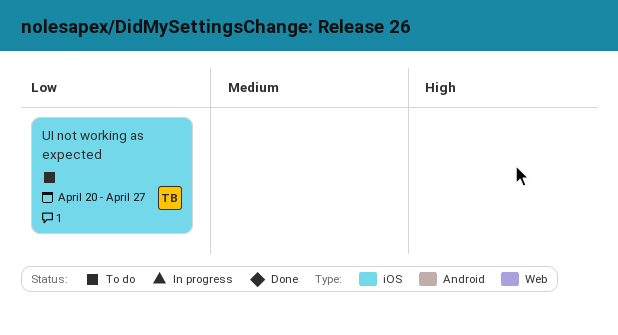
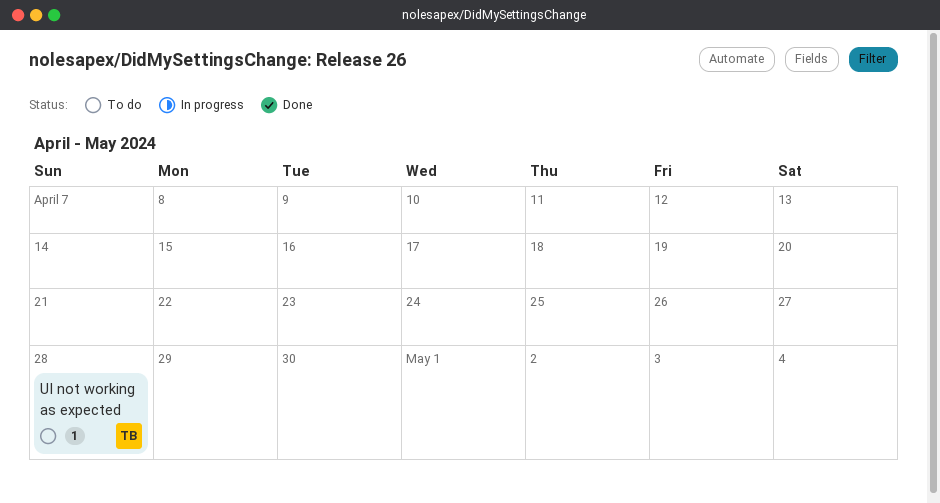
UI not working as expected, due: Apr 27 -> Apr 28

